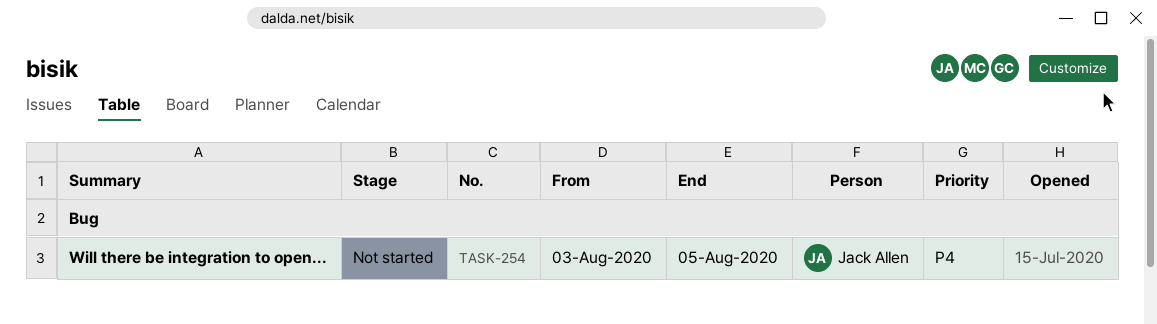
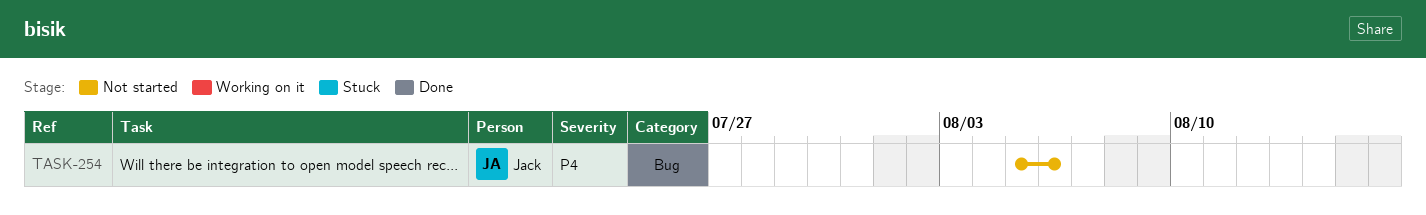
TASK-254, start: Aug 3 -> Aug 5
TASK-254, due: Aug 5 -> Aug 6

